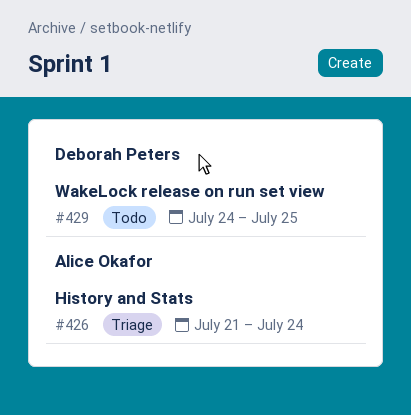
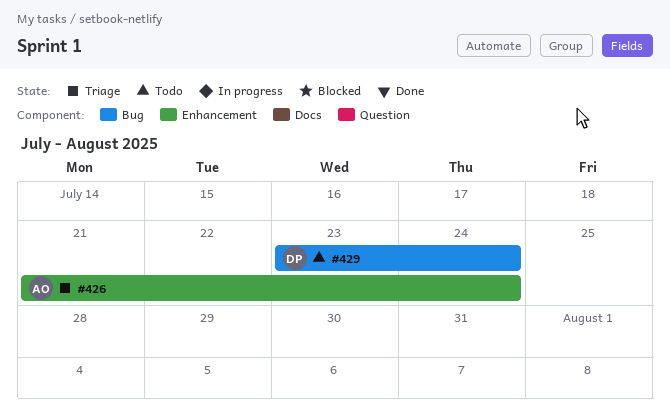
#429, start: Jul 24 -> Jul 23
#429, due: Jul 25 -> Jul 24

